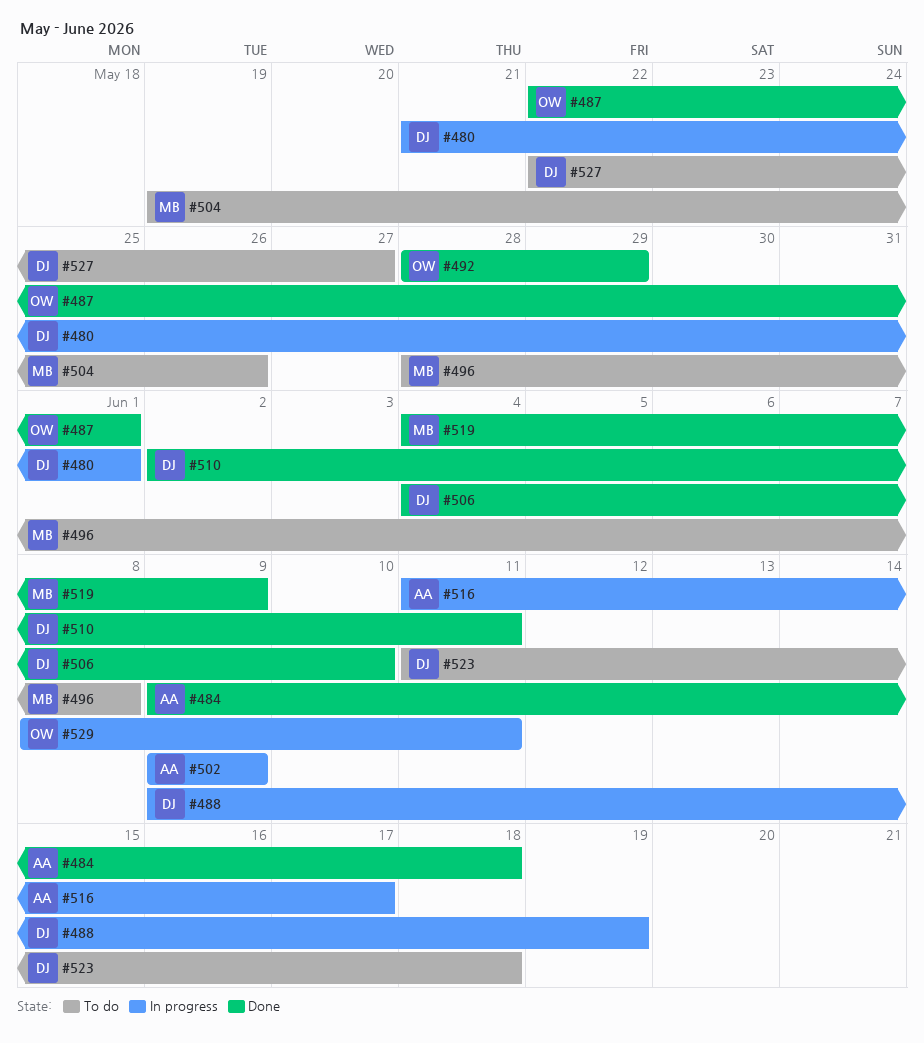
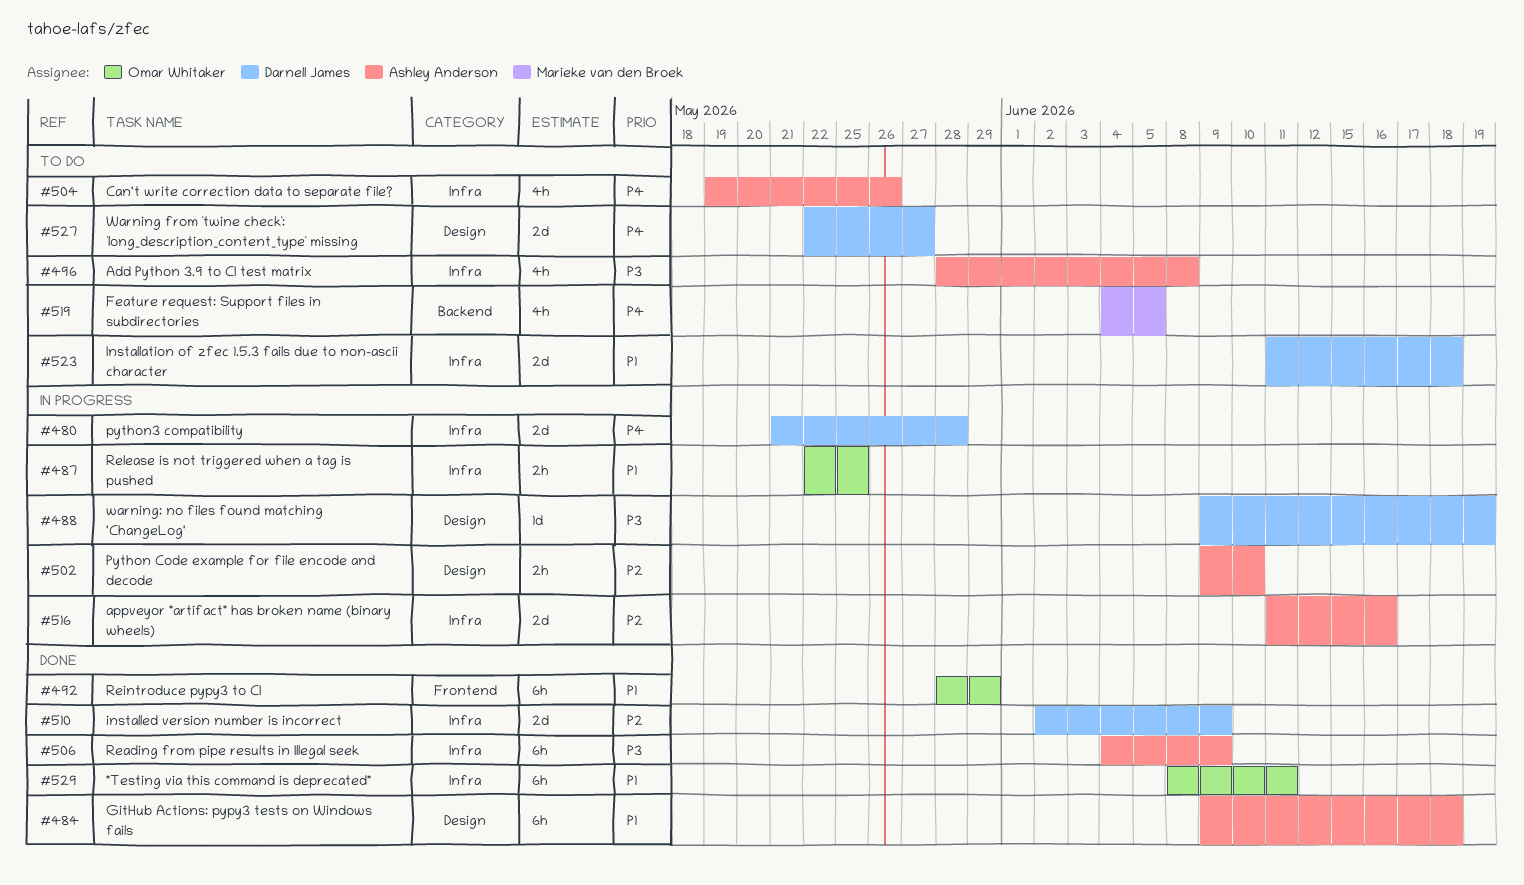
#480, due: Jun 1 -> May 28
#487, status: Done -> In progress
#487, due: Jun 1 -> May 25
#496, owner: Marieke van den Broek -> Ashley Anderson
#502, due: Jun 9 -> Jun 10
#504, owner: Marieke van den Broek -> Ashley Anderson
#506, owner: Darnell James -> Ashley Anderson
#506, due: Jun 10 -> Jun 9
#510, due: Jun 11 -> Jun 9
#516, due: Jun 17 -> Jun 16
#519, status: Done -> To do
#519, due: Jun 9 -> Jun 5
#529, status: In progress -> Done

